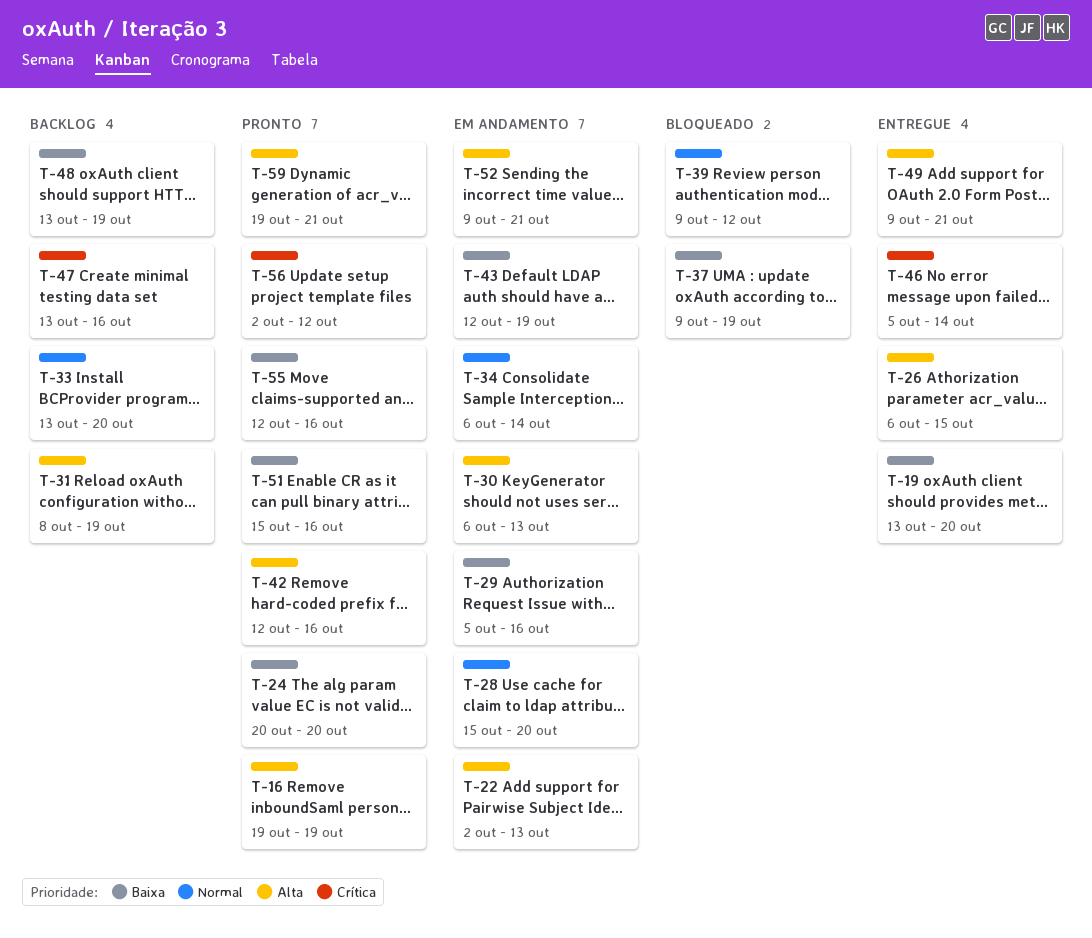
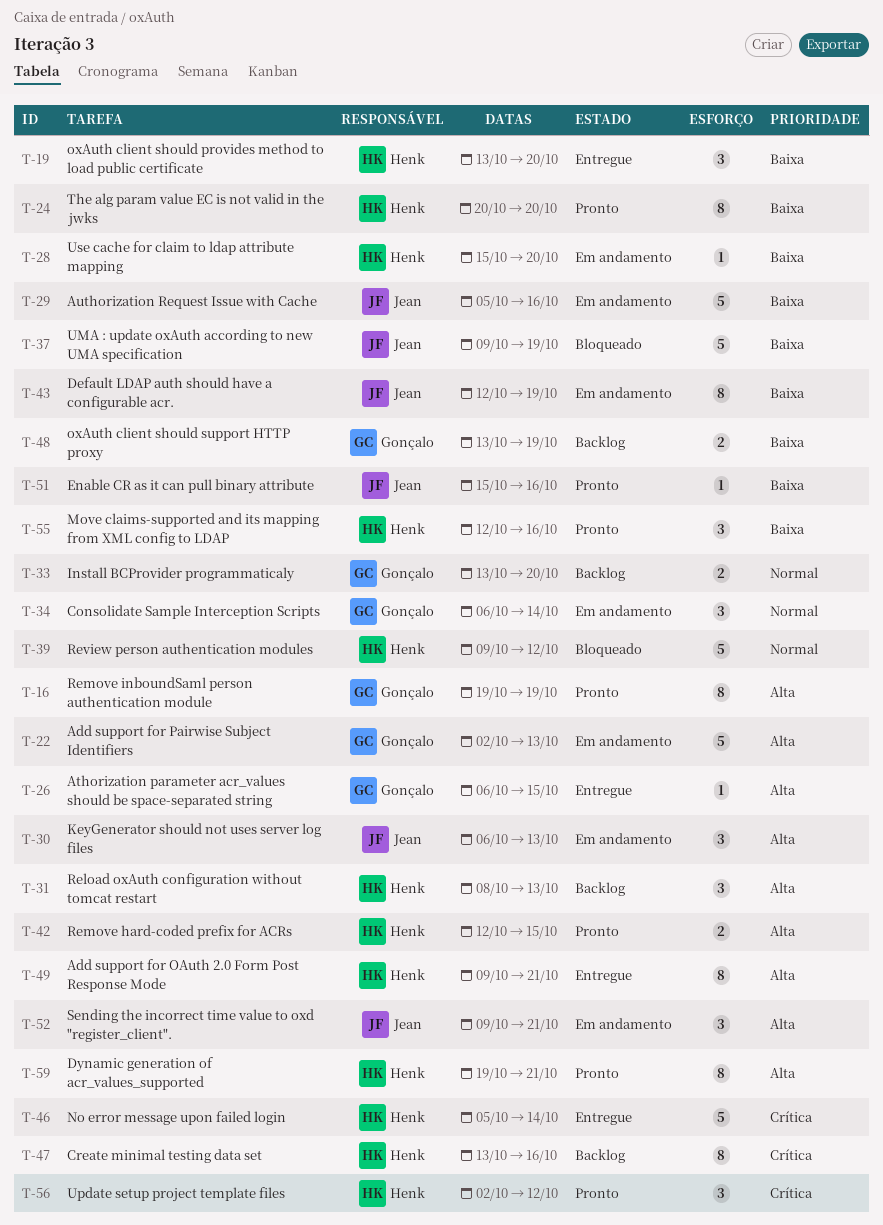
T-28, priority: Normal -> Baixa
T-31, due: Oct 19 -> Oct 13
T-42, due: Oct 16 -> Oct 15

